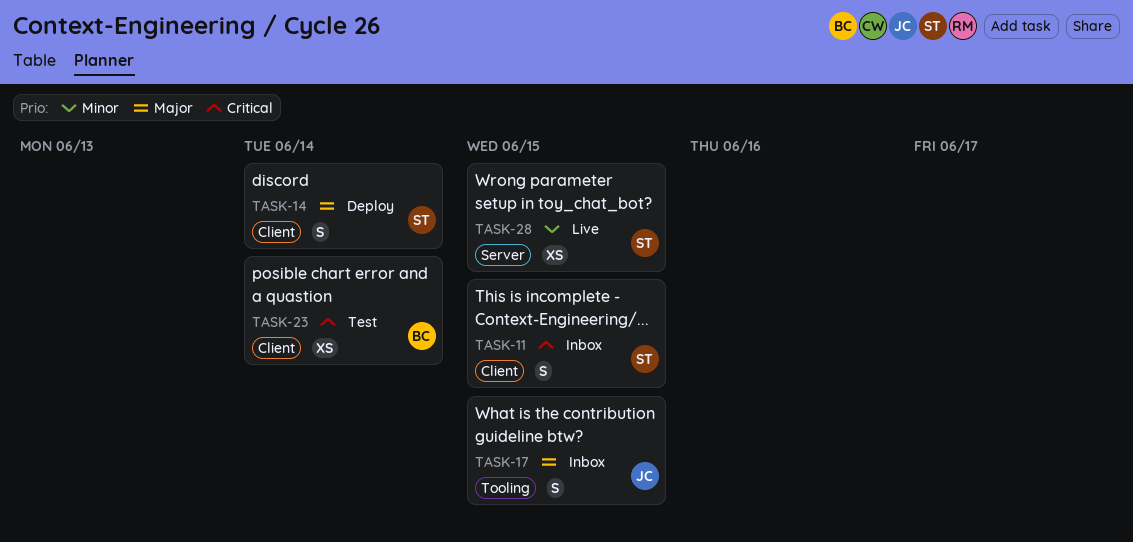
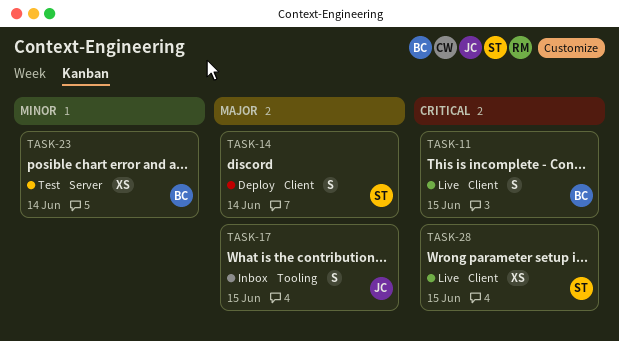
TASK-11, status: Inbox -> Live
TASK-11, owner: ST -> BC
TASK-23, priority: Critical -> Minor
TASK-23, label: Client -> Server
TASK-28, priority: Minor -> Critical
TASK-28, label: Server -> Client

